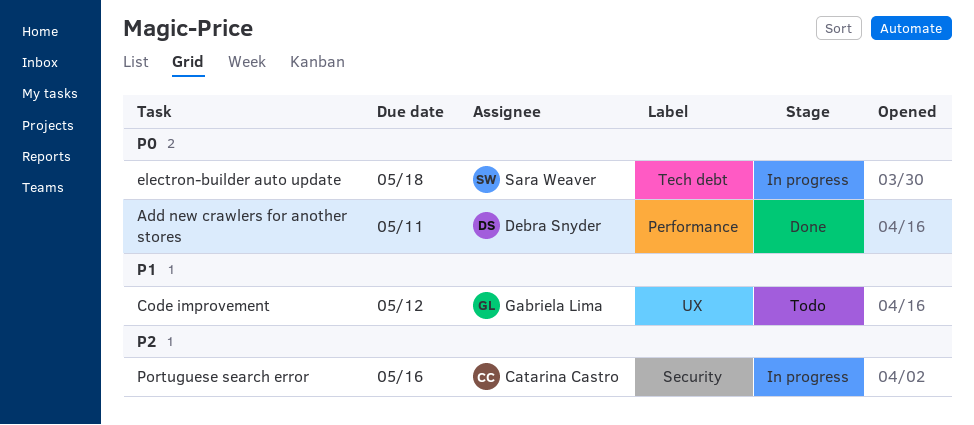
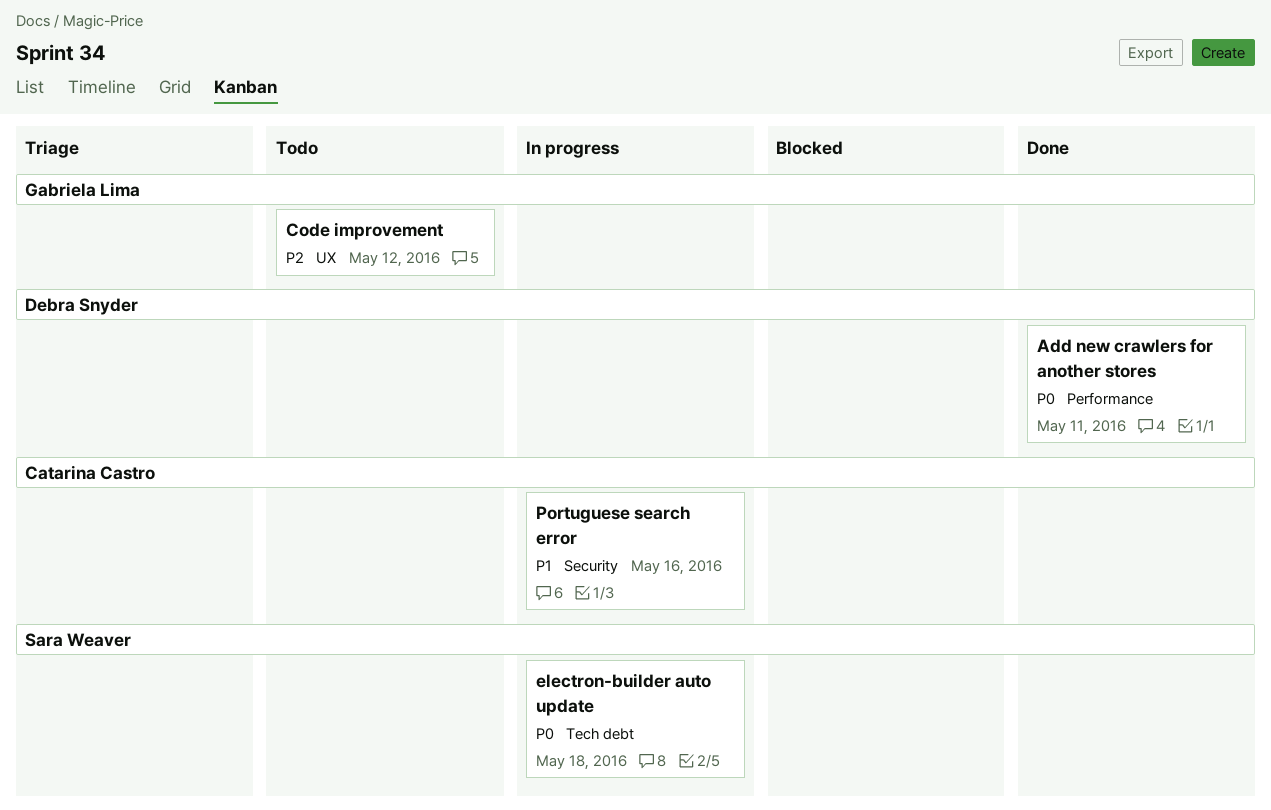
Code improvement, priority: P1 -> P2
Portuguese search error, priority: P2 -> P1

